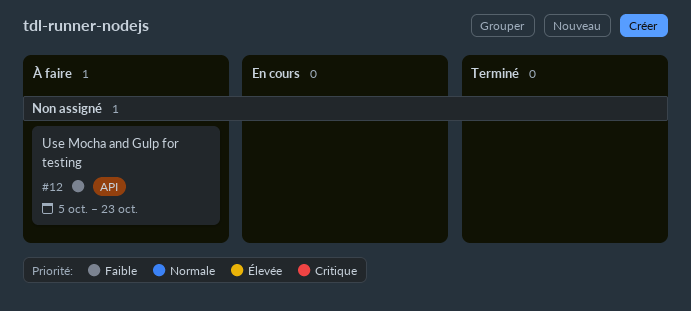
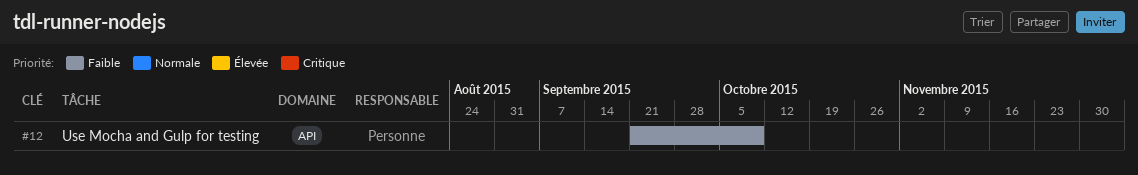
#12, start: Oct 5 -> Sep 21
#12, due: Oct 23 -> Oct 9

